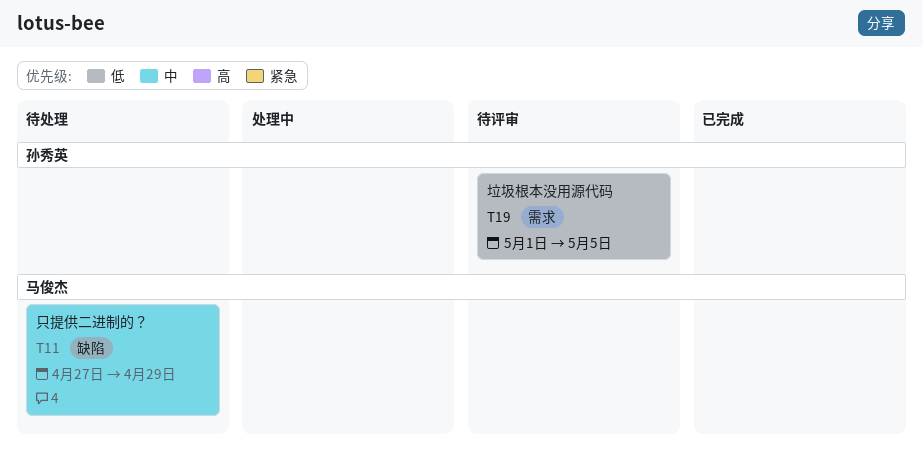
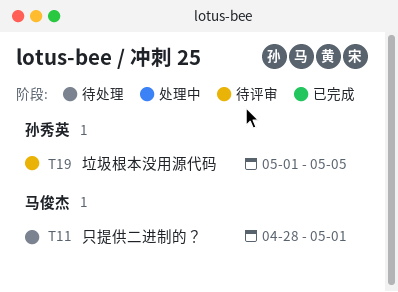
T11, start: Apr 27 -> Apr 28
T11, due: Apr 29 -> May 1

